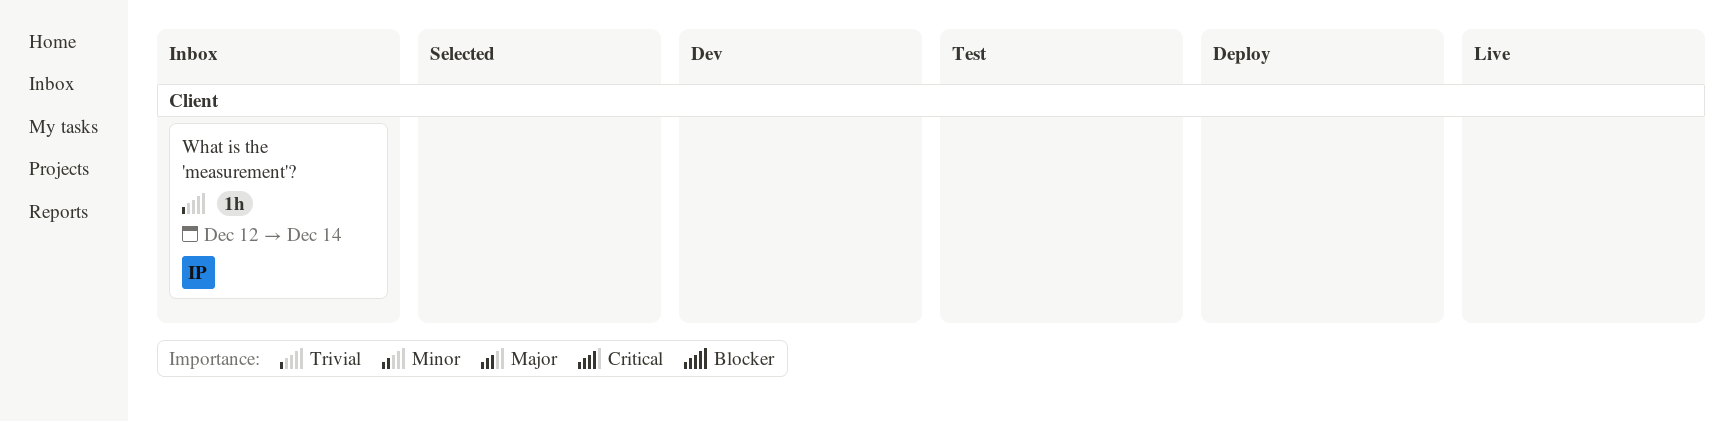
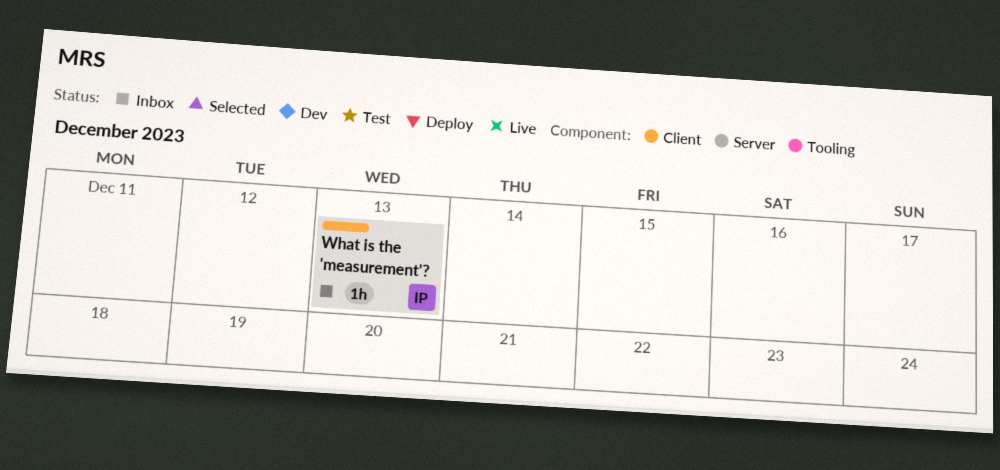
What is the 'measurement'?, due: Dec 14 -> Dec 13

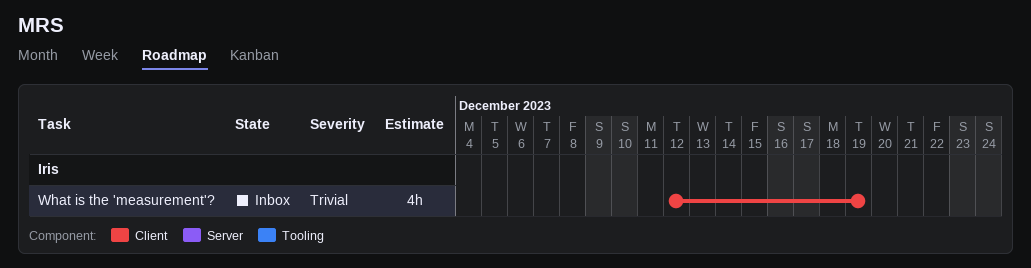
What is the 'measurement'?, estimate: 1h -> 4h
What is the 'measurement'?, due: Dec 13 -> Dec 19

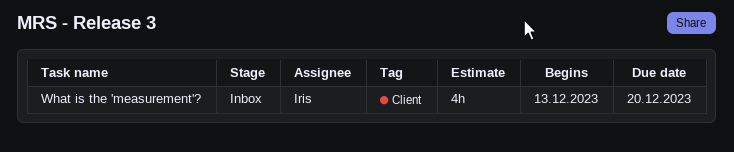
What is the 'measurement'?, start: Dec 12 -> Dec 13
What is the 'measurement'?, due: Dec 19 -> Dec 20

